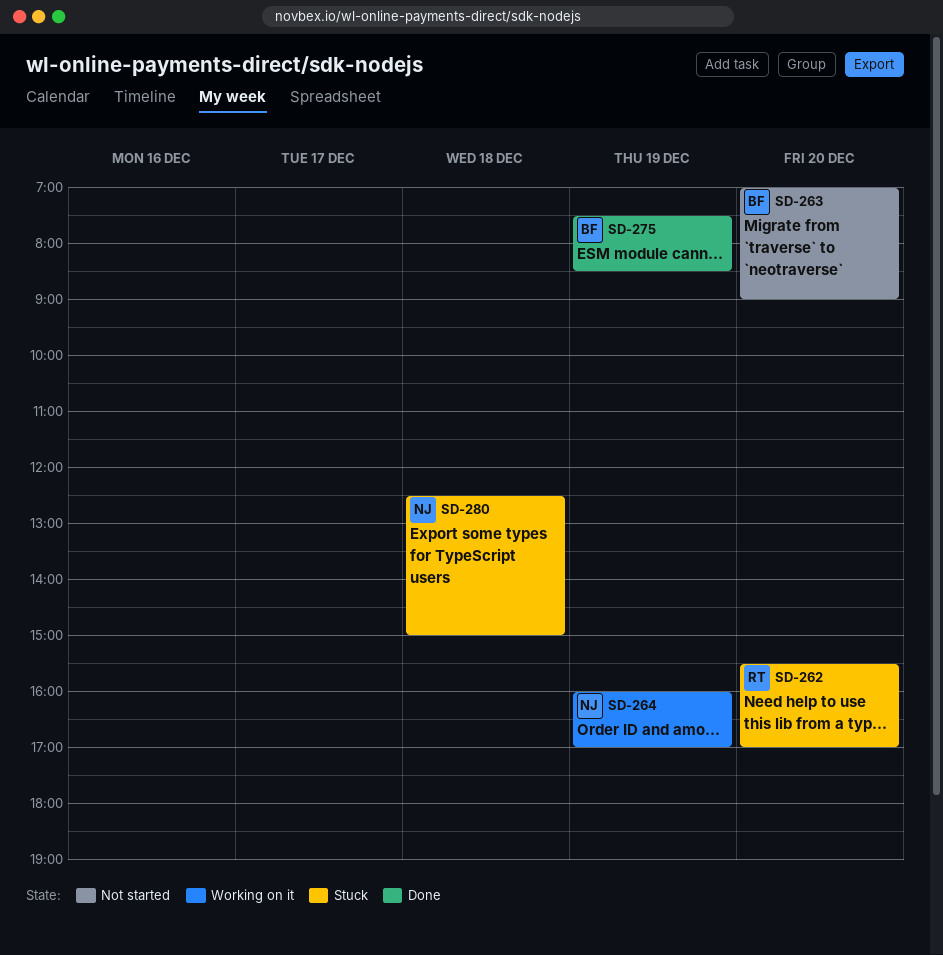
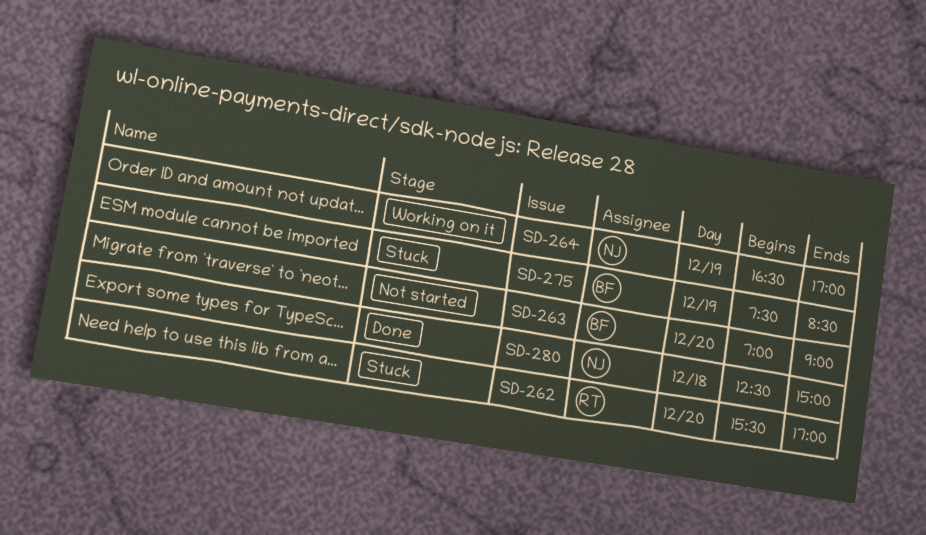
SD-264, begins: 16:00 -> 16:30
SD-275, status: Done -> Stuck
SD-280, status: Stuck -> Done

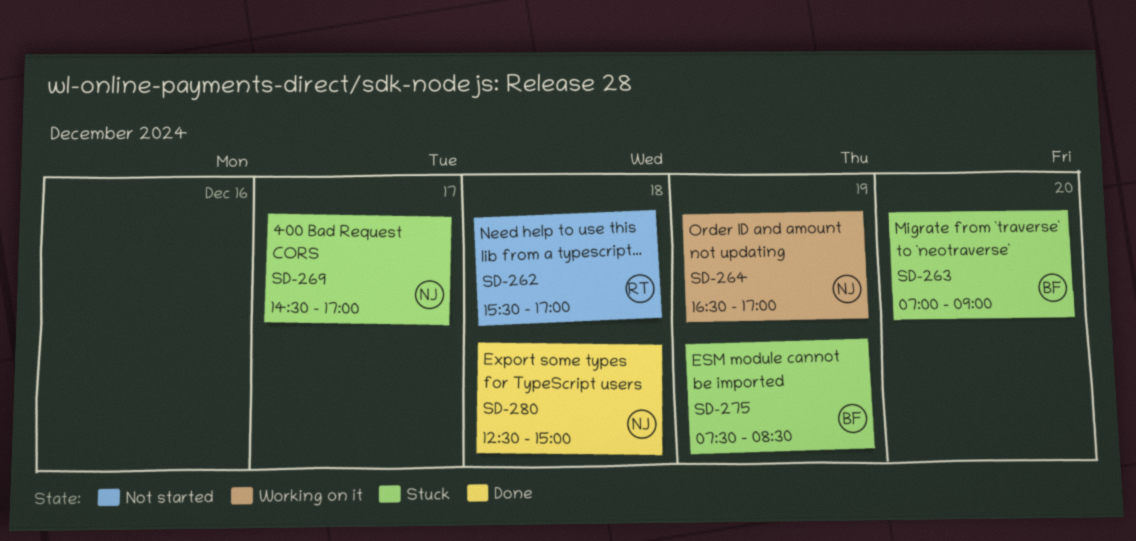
SD-262, status: Stuck -> Not started
SD-262, day: Dec 20 -> Dec 18
SD-263, status: Not started -> Stuck
SD-269: none -> present

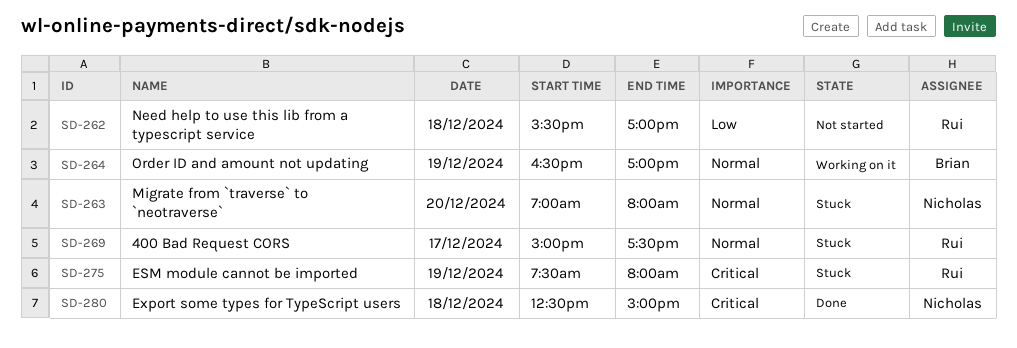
SD-263, owner: Brian -> Nicholas
SD-263, ends: 09:00 -> 08:00
SD-264, owner: Nicholas -> Brian
SD-269, owner: Nicholas -> Rui
SD-269, begins: 14:30 -> 15:00
SD-269, ends: 17:00 -> 17:30
SD-275, owner: Brian -> Rui
SD-275, ends: 08:30 -> 08:00

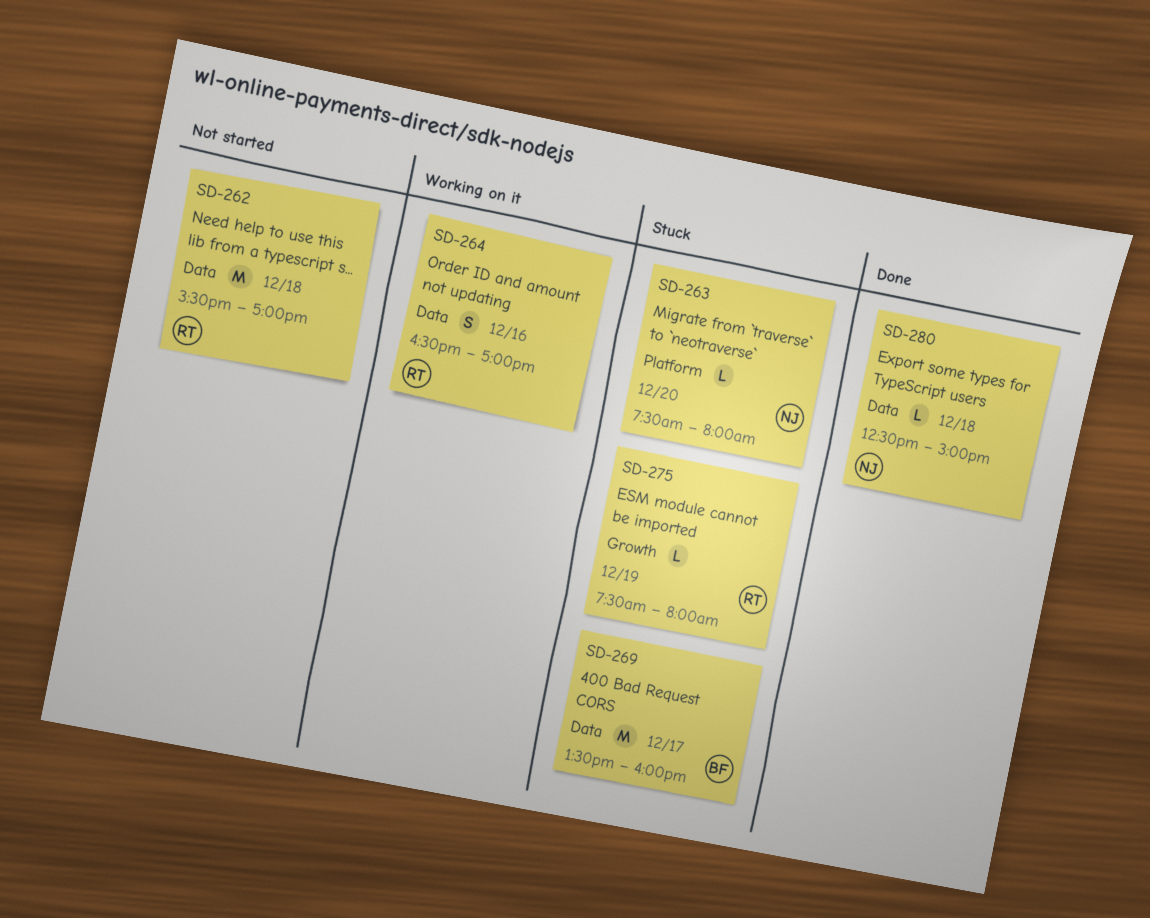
SD-263, begins: 07:00 -> 07:30
SD-264, owner: Brian -> Rui
SD-264, day: Dec 19 -> Dec 16
SD-269, owner: Rui -> Brian
SD-269, begins: 15:00 -> 13:30
SD-269, ends: 17:30 -> 16:00

